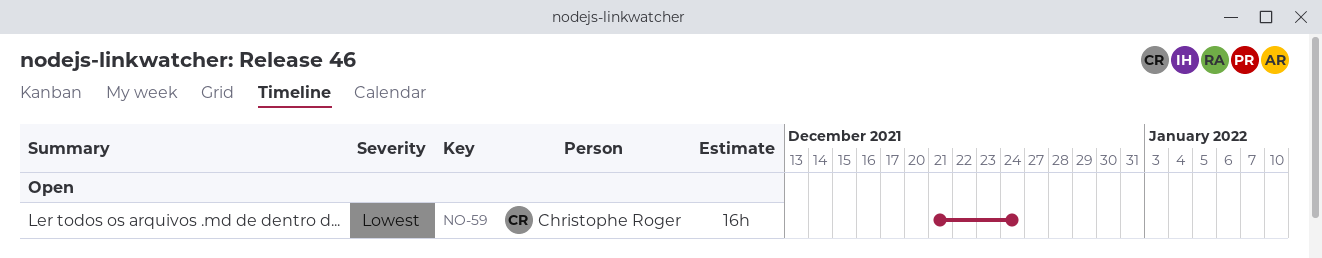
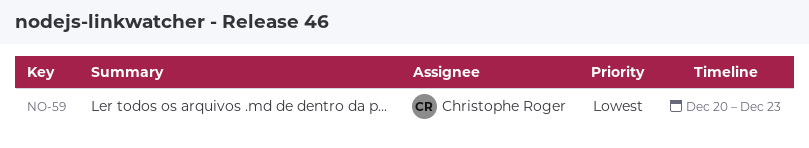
NO-59, start: Dec 21 -> Dec 20
NO-59, due: Dec 24 -> Dec 23

